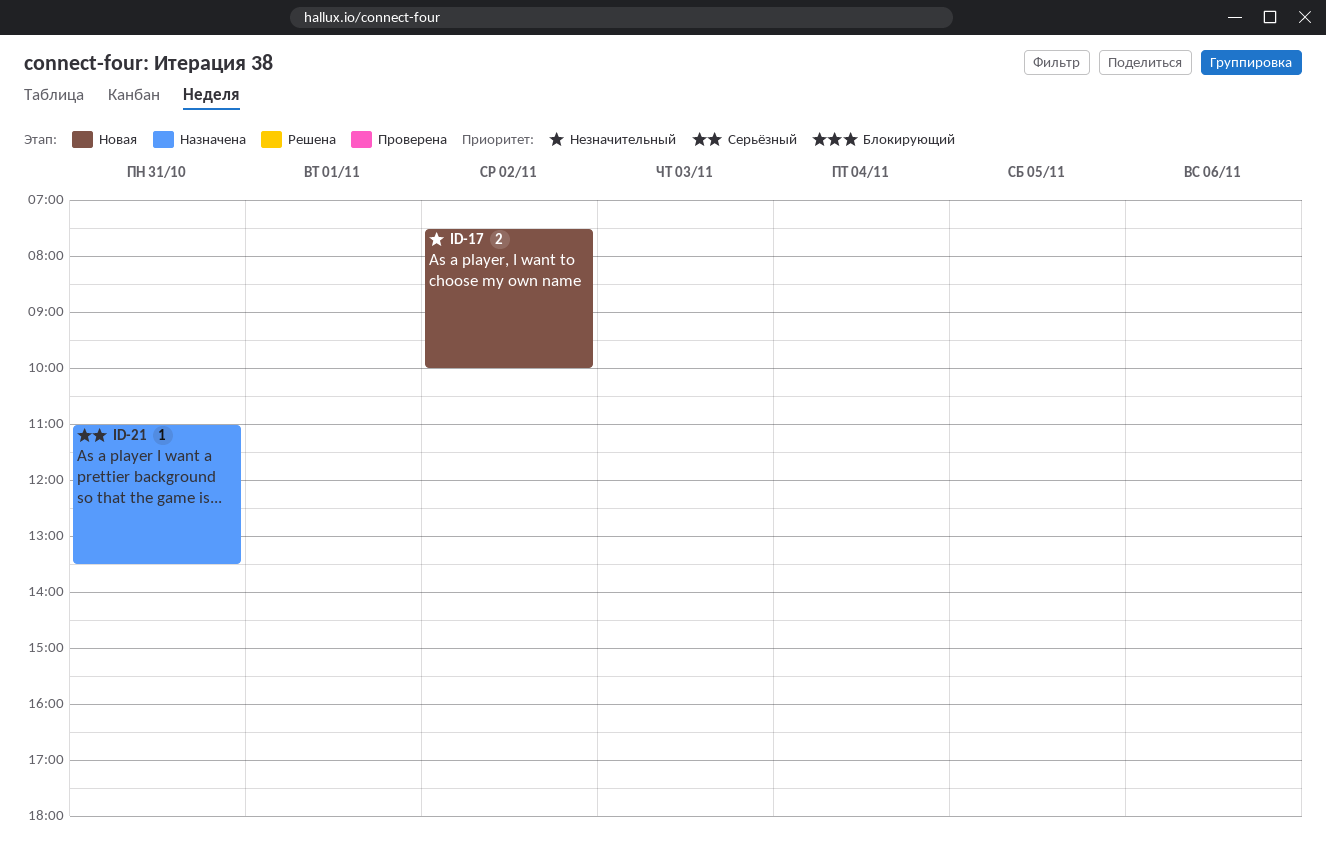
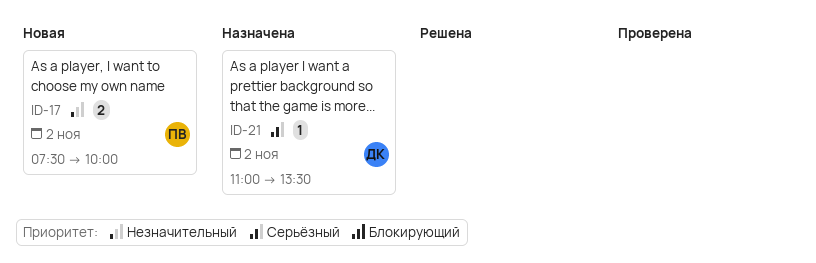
ID-21, day: Oct 31 -> Nov 2

